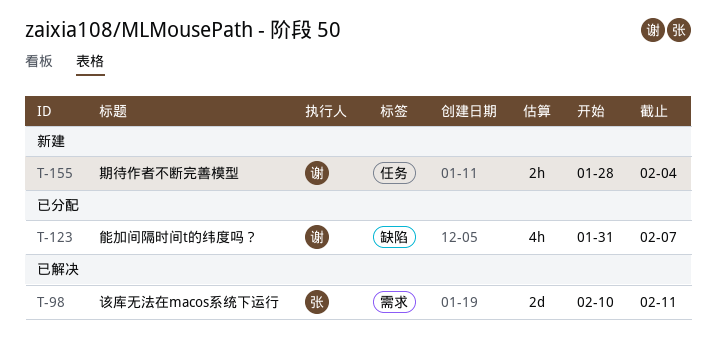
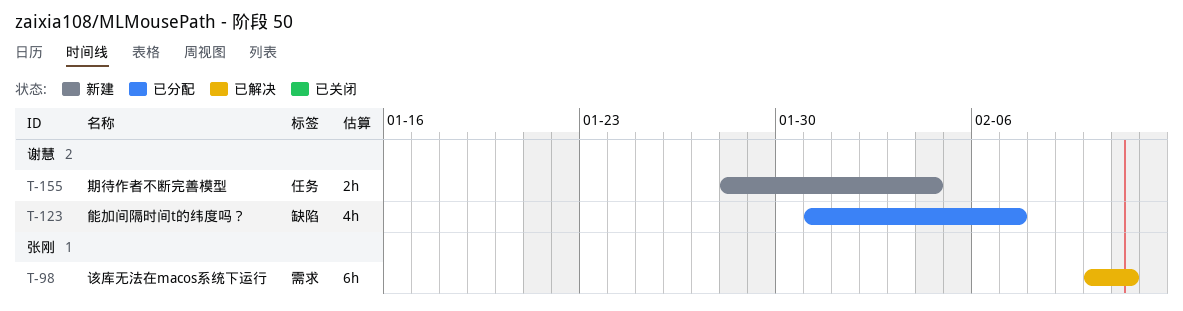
T-98, estimate: 2d -> 6h

